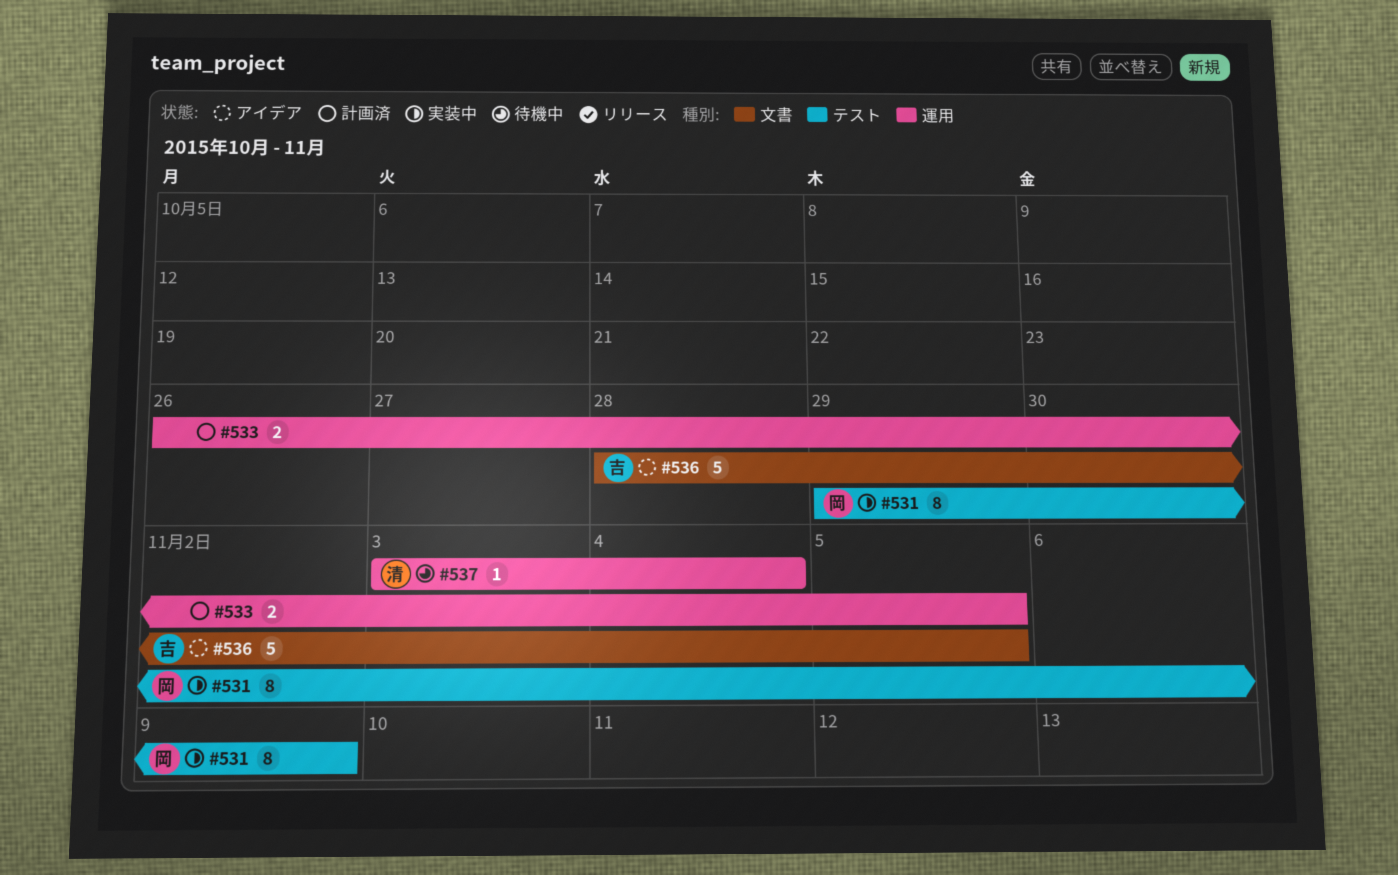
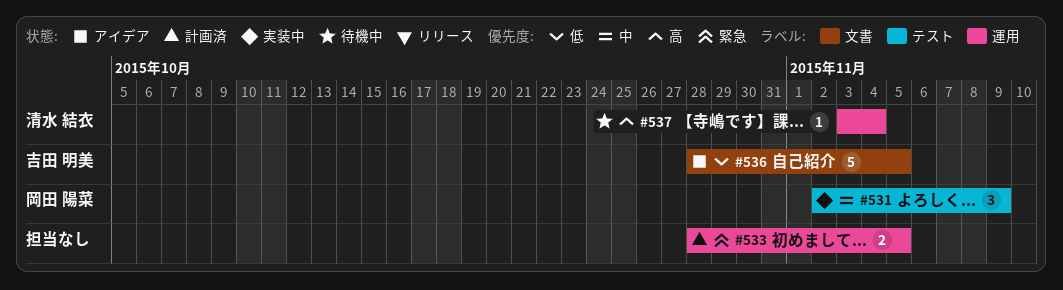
#531, estimate: 8 -> 3
#531, start: Oct 29 -> Nov 2
#533, start: Oct 26 -> Oct 28

